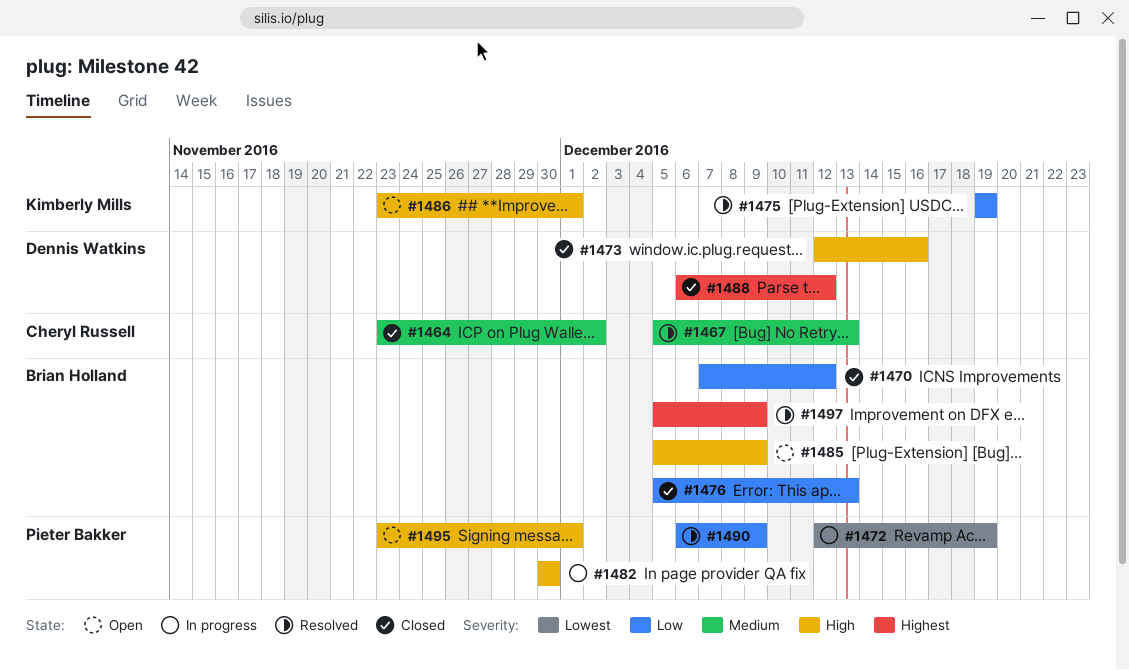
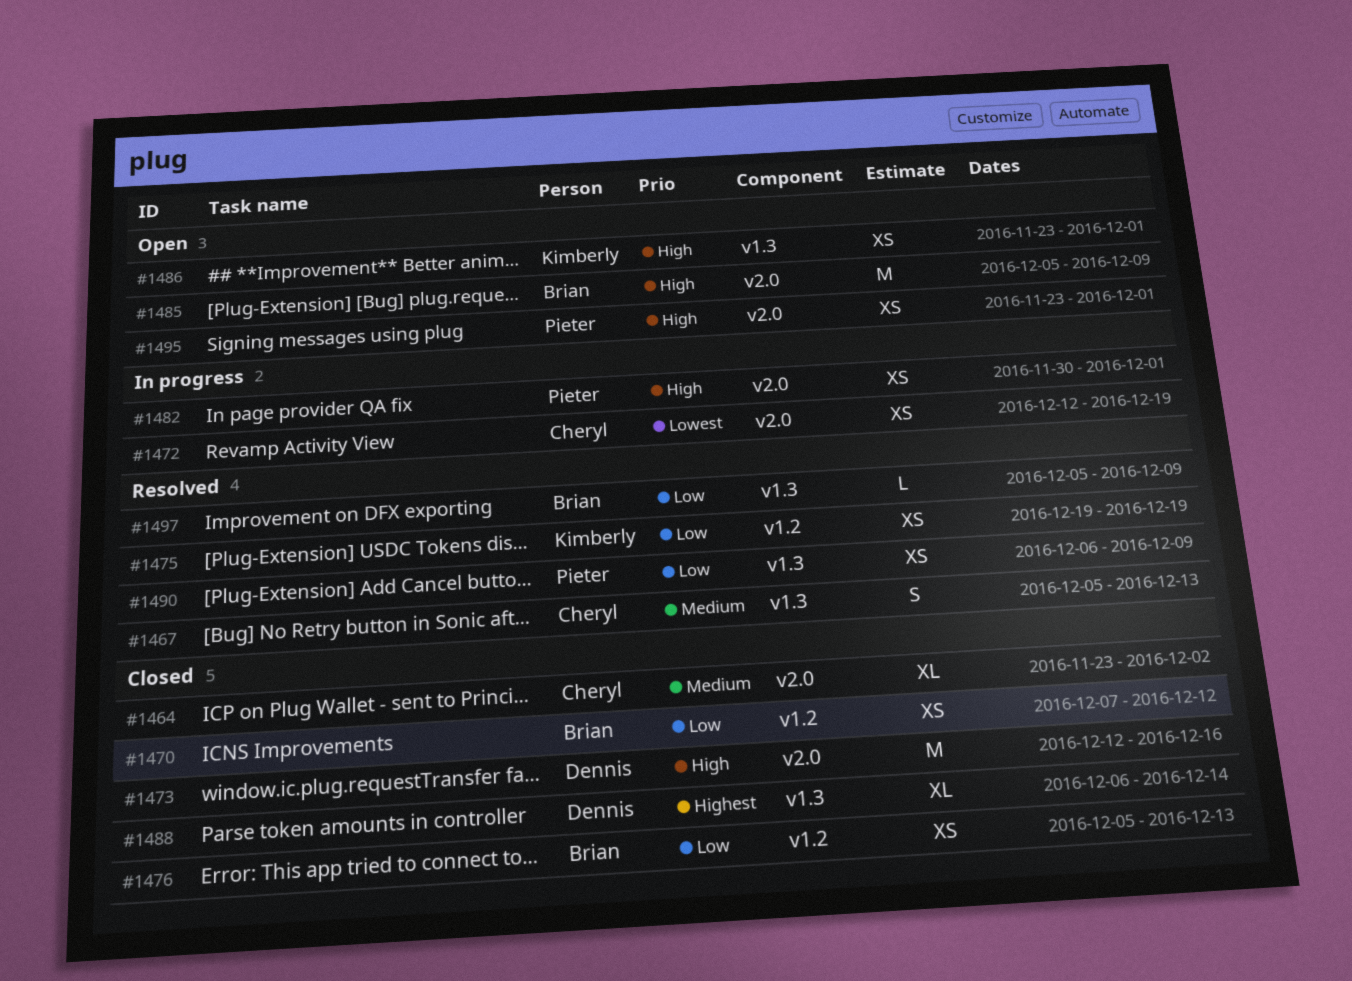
#1472, owner: Pieter Bakker -> Cheryl Russell
#1482, due: Nov 30 -> Dec 1
#1488, due: Dec 12 -> Dec 14
#1497, priority: Highest -> Low

